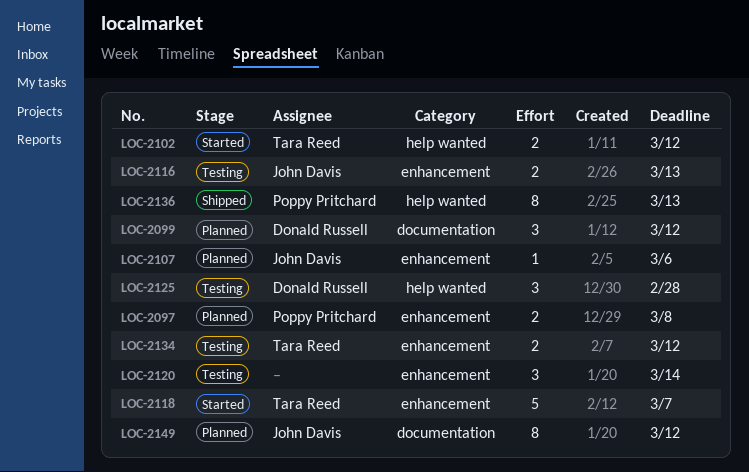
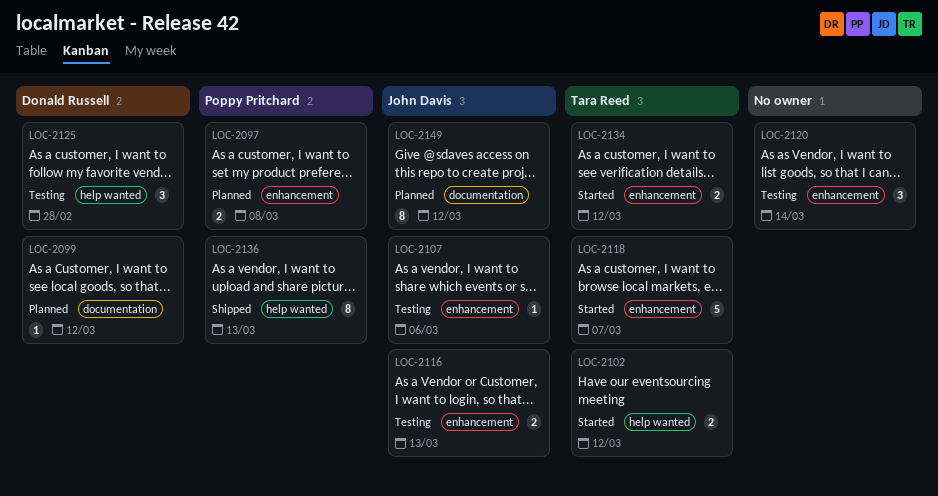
LOC-2099, estimate: 3 -> 1
LOC-2107, status: Planned -> Testing
LOC-2134, status: Testing -> Started

